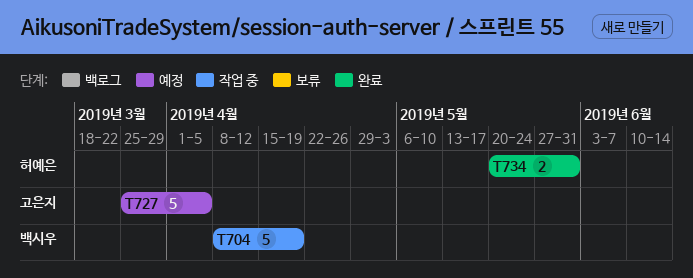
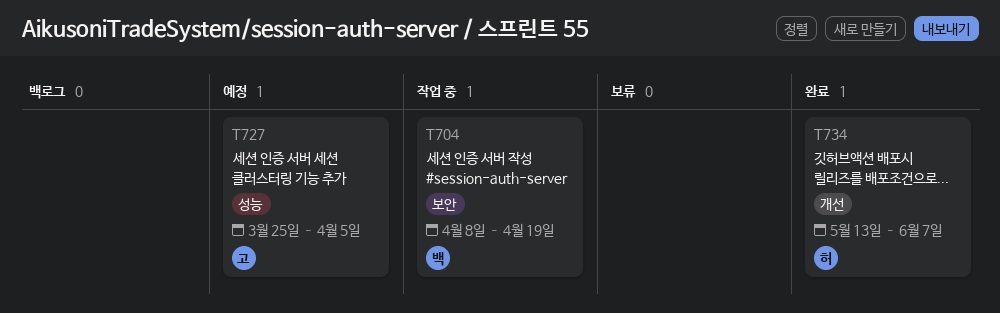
T734, start: May 20 -> May 13
T734, due: May 31 -> Jun 7

